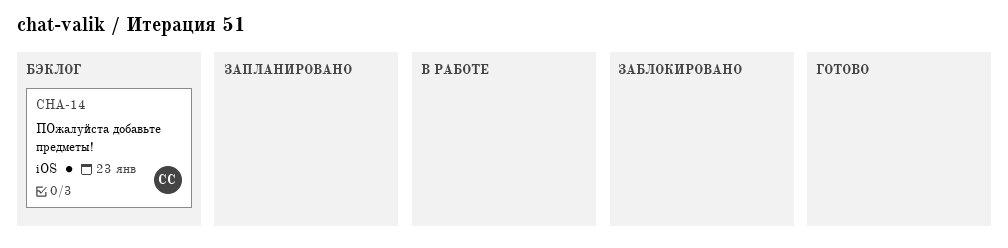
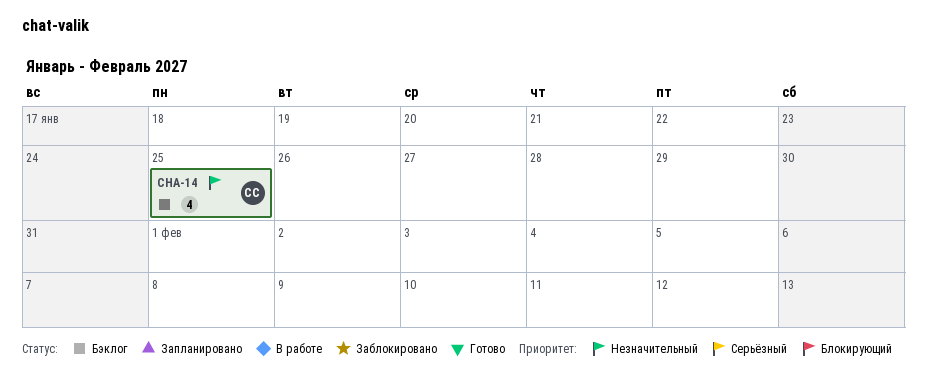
CHA-14, estimate: 1 -> 4
CHA-14, due: Jan 23 -> Jan 25

